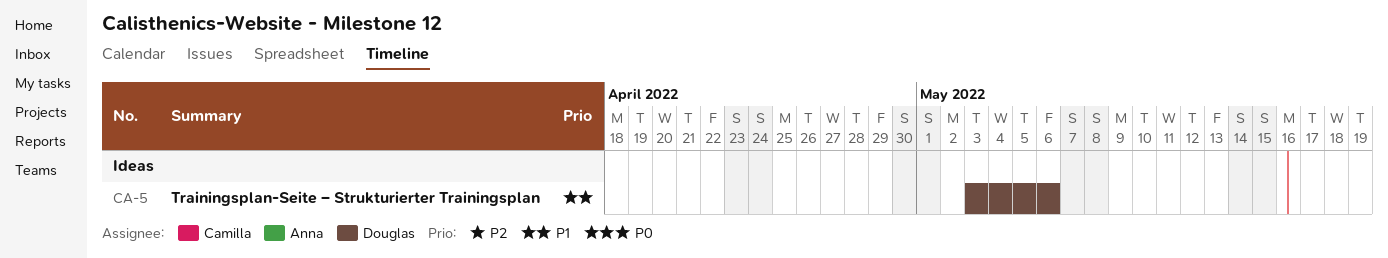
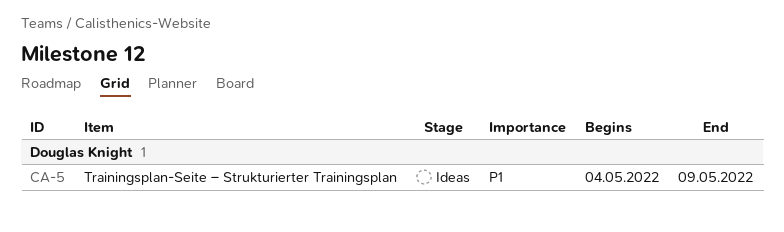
CA-5, start: May 3 -> May 4
CA-5, due: May 6 -> May 9

